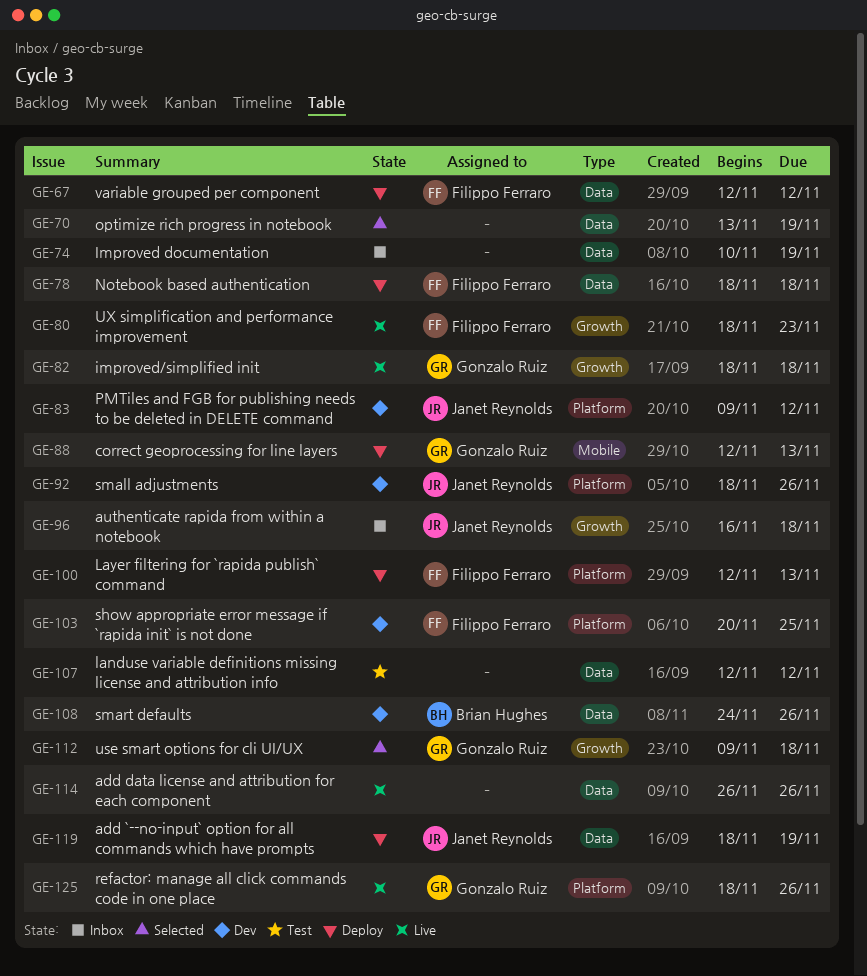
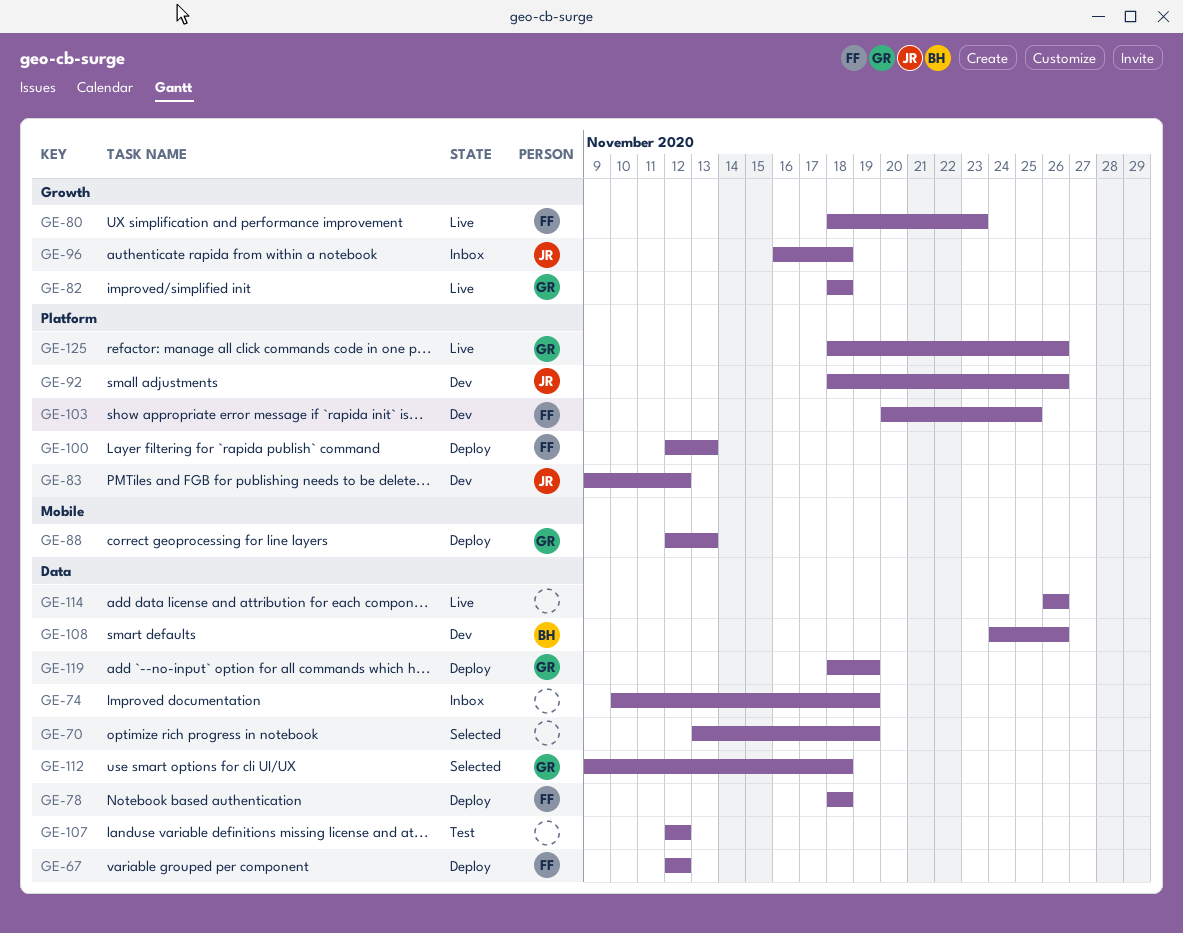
GE-112, label: Growth -> Data
GE-119, owner: Janet Reynolds -> Gonzalo Ruiz

